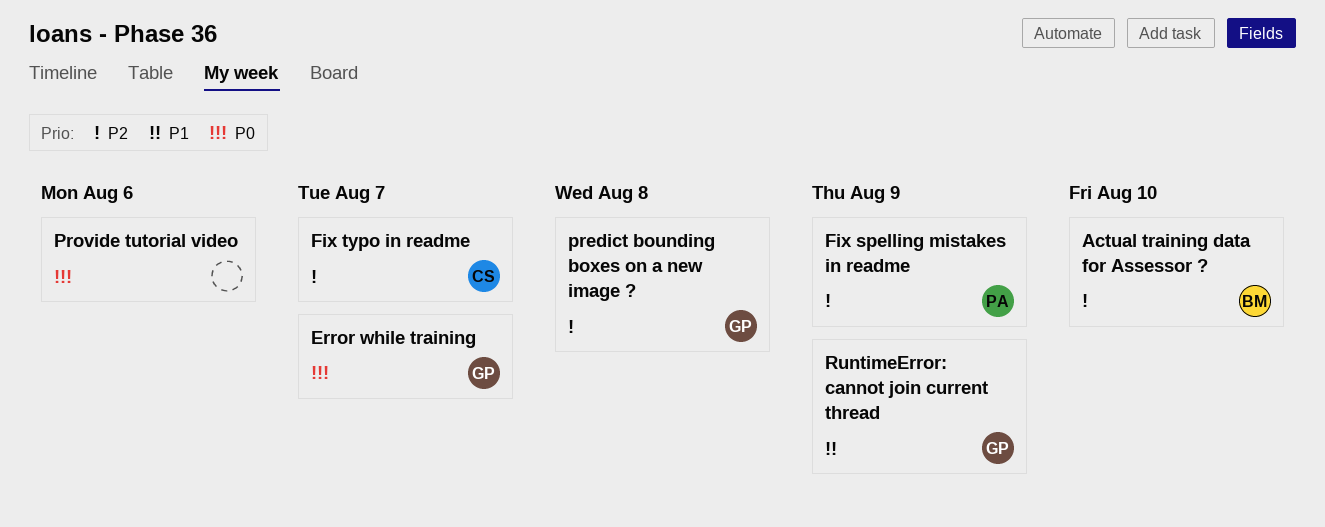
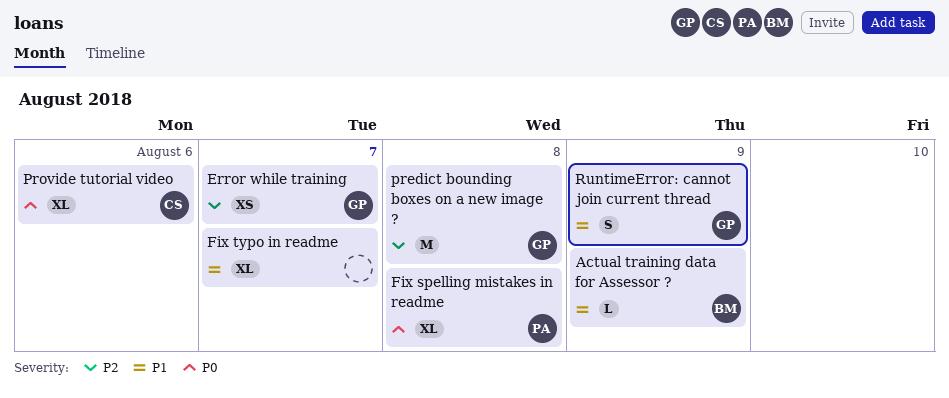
Actual training data for Assessor ?, priority: P2 -> P1
Actual training data for Assessor ?, due: Aug 10 -> Aug 9
Error while training, priority: P0 -> P2
Fix spelling mistakes in readme, priority: P2 -> P0
Fix spelling mistakes in readme, due: Aug 9 -> Aug 8
Fix typo in readme, owner: CS -> none
Fix typo in readme, priority: P2 -> P1
Provide tutorial video, owner: none -> CS

